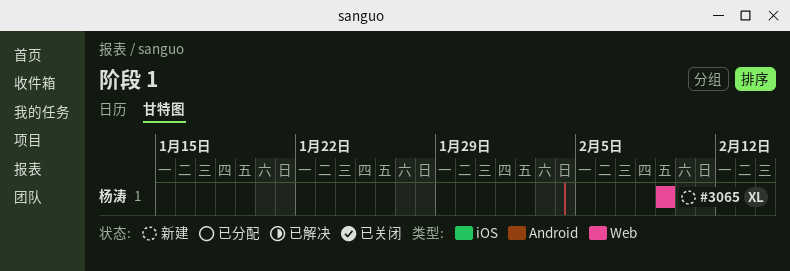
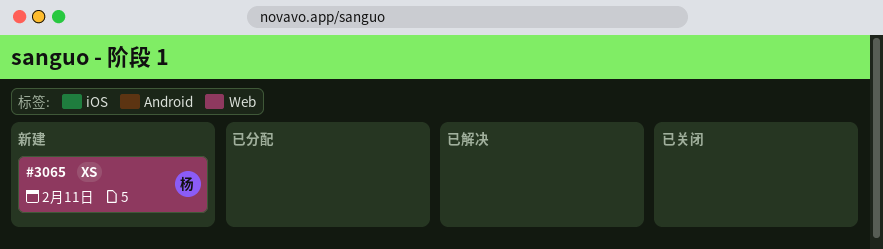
#3065, estimate: XL -> XS
#3065, due: Feb 9 -> Feb 11

